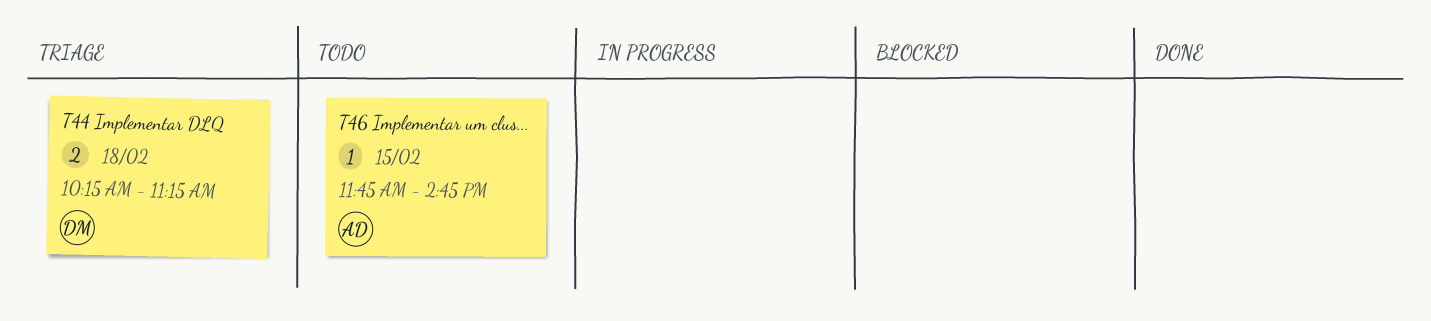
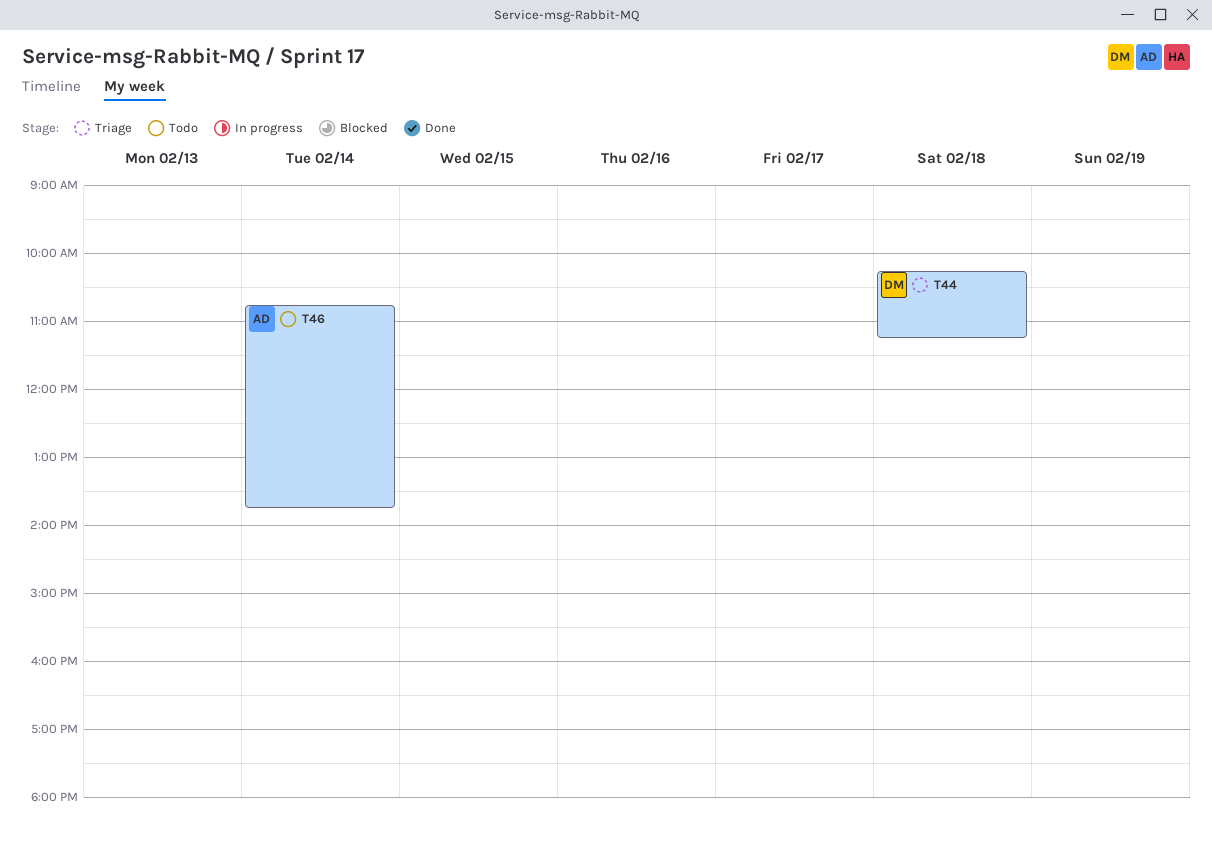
T46, day: Feb 15 -> Feb 14
T46, begins: 11:45 -> 10:45
T46, ends: 14:45 -> 13:45

